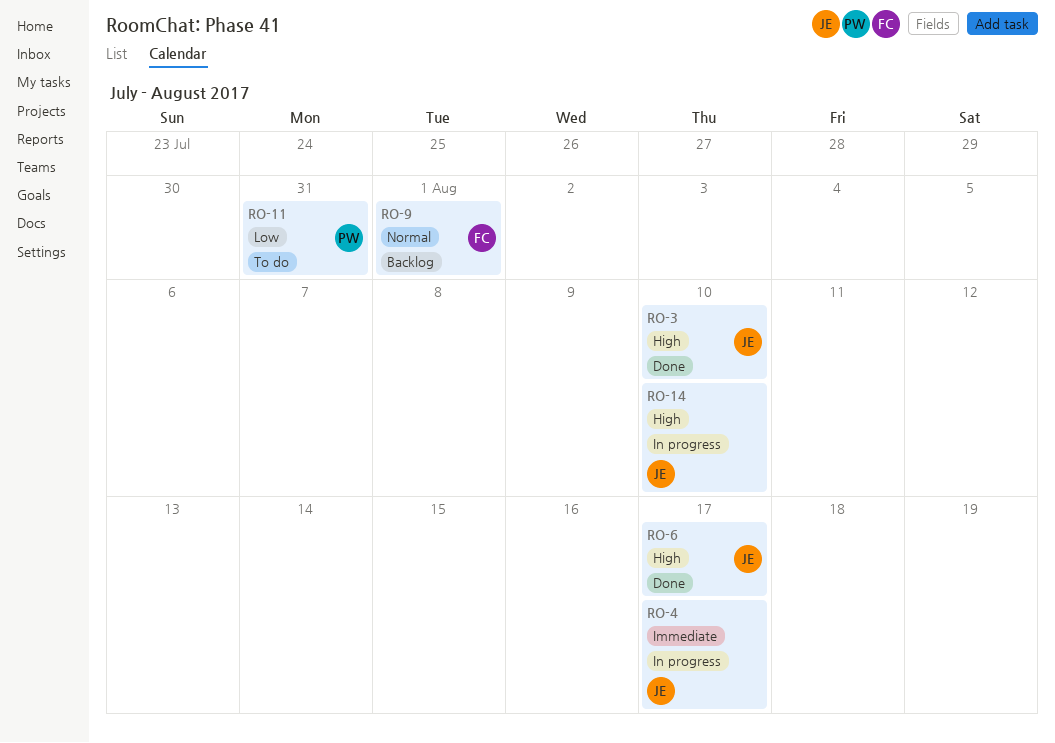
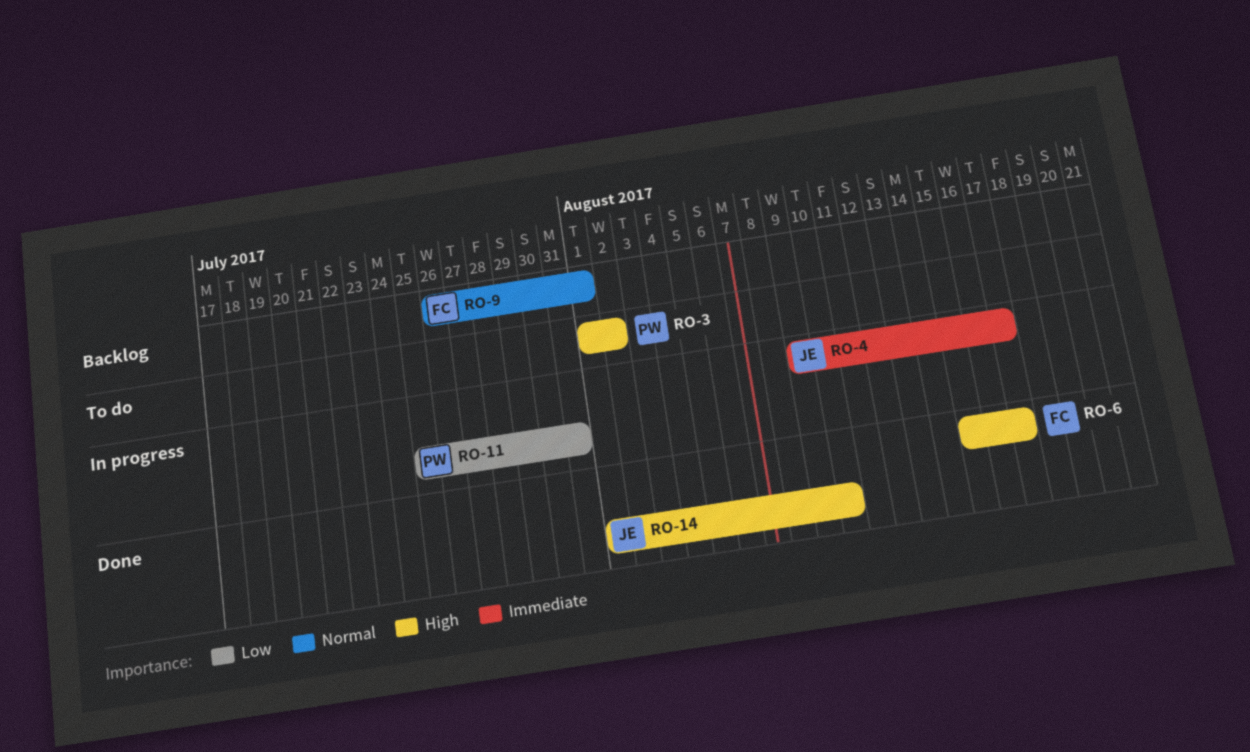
RO-3, status: Done -> To do
RO-3, owner: JE -> PW
RO-3, due: Aug 10 -> Aug 2
RO-6, owner: JE -> FC
RO-11, status: To do -> In progress
RO-14, status: In progress -> Done

